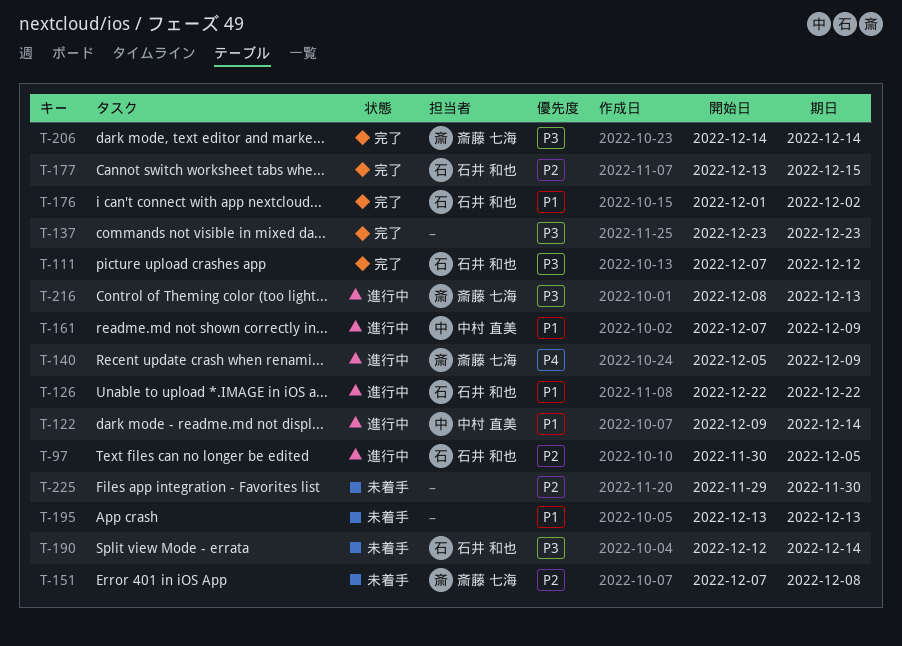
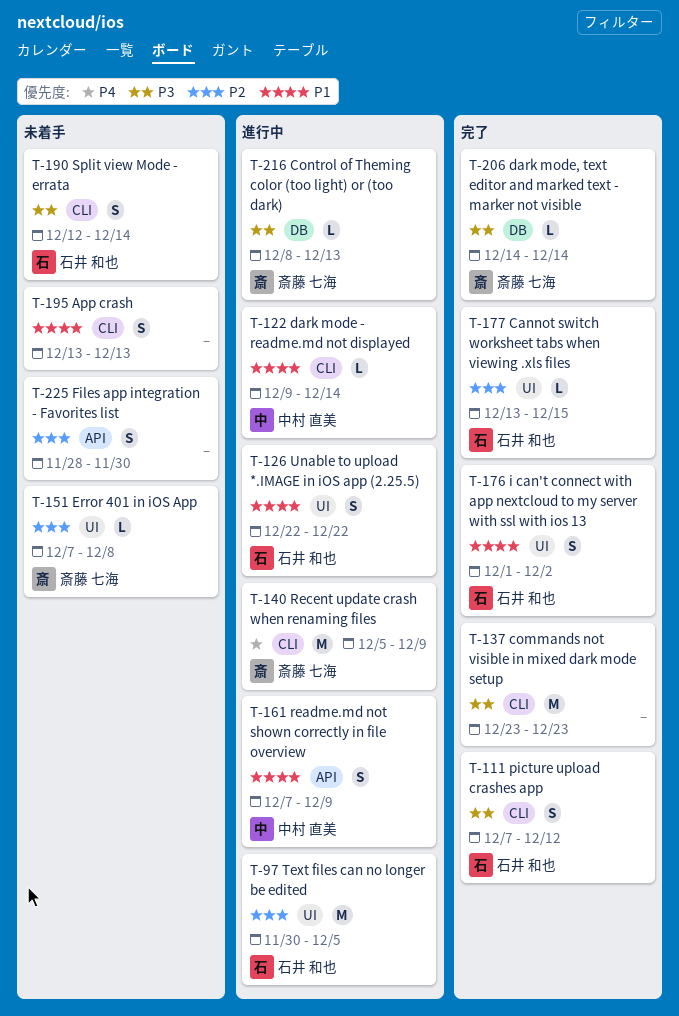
T-225, start: Nov 29 -> Nov 28

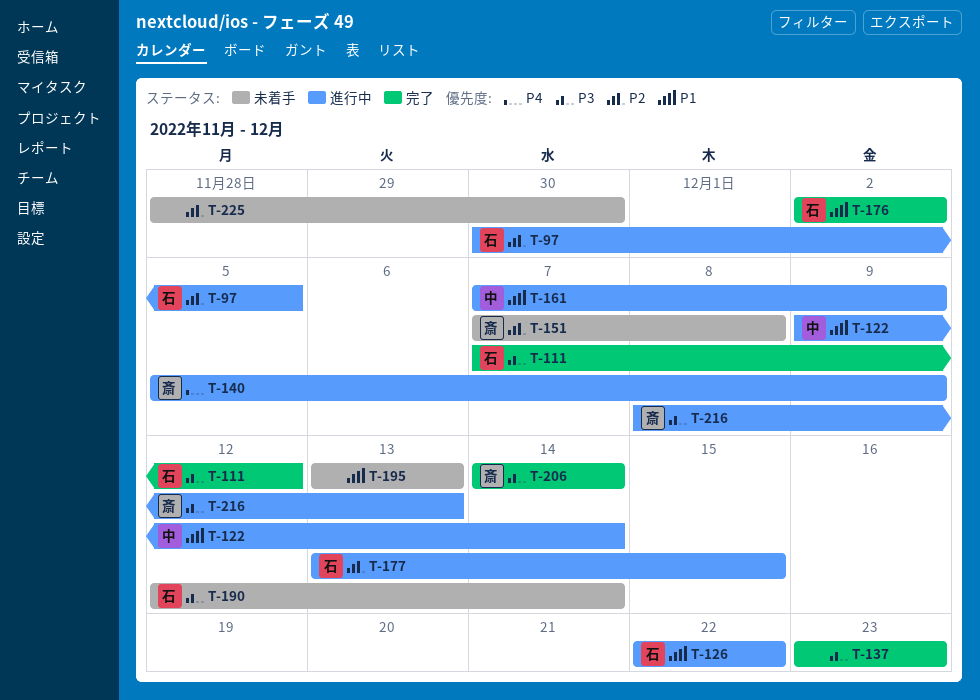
T-176, start: Dec 1 -> Dec 2
T-177, status: 完了 -> 進行中

